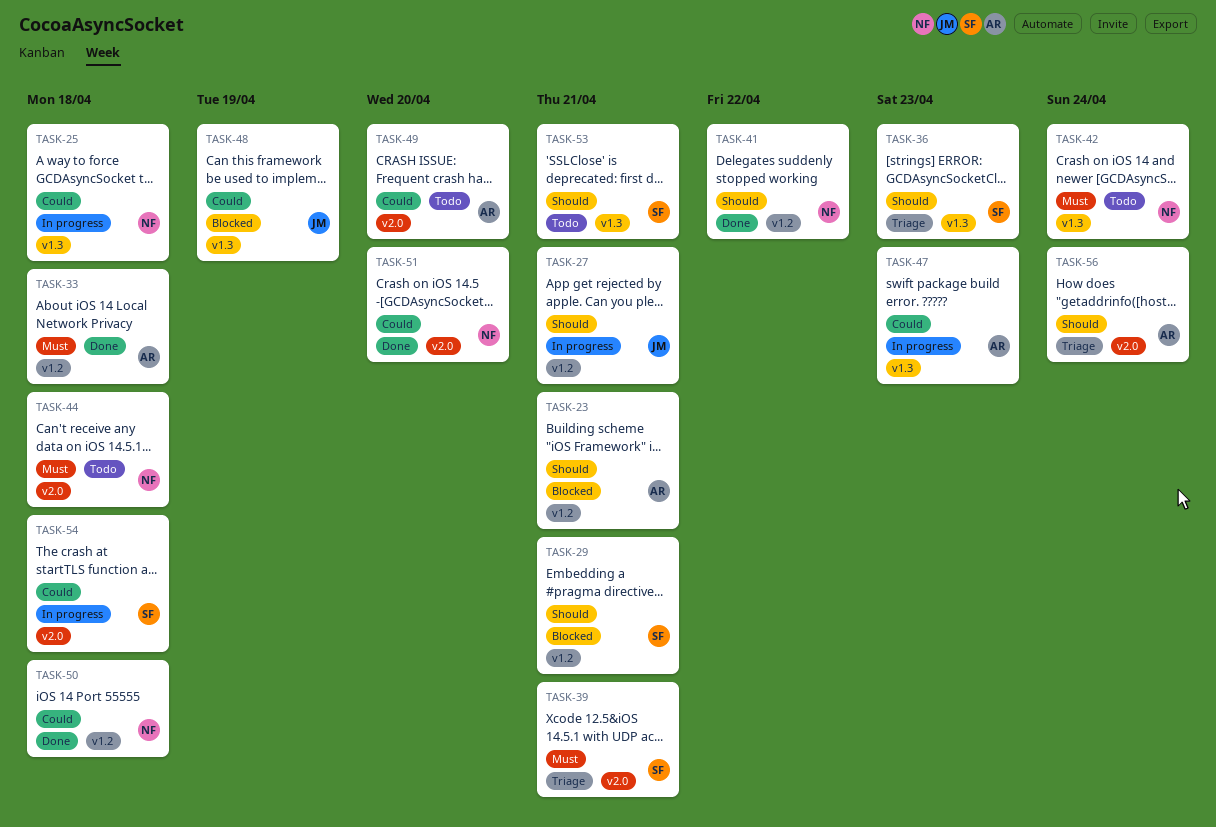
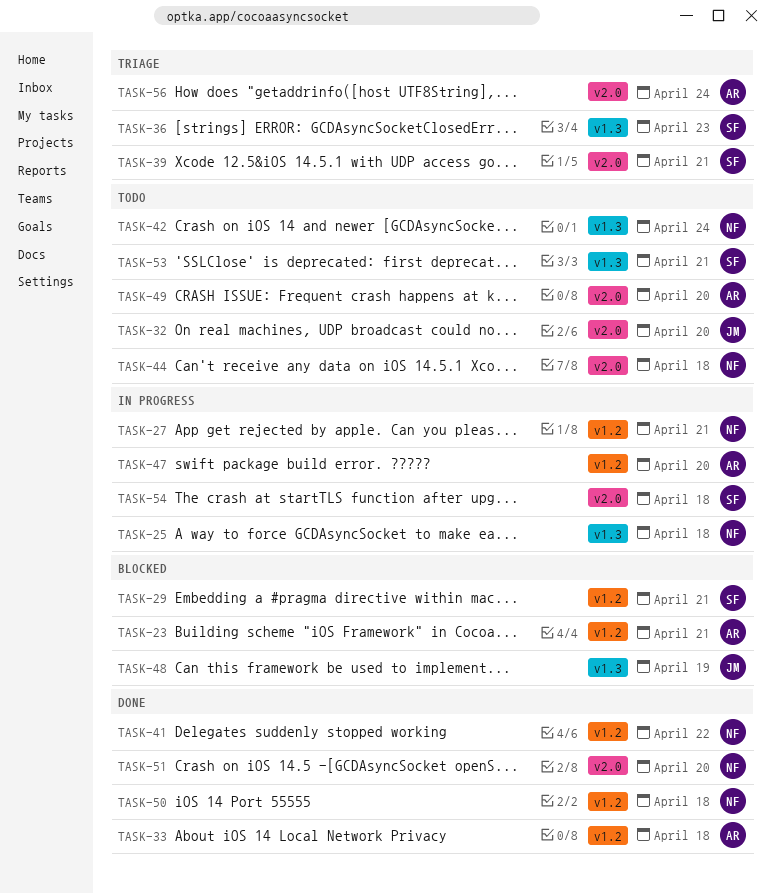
TASK-27, owner: JM -> NF
TASK-32: none -> present
TASK-47, label: v1.3 -> v1.2
TASK-47, due: Apr 23 -> Apr 20

